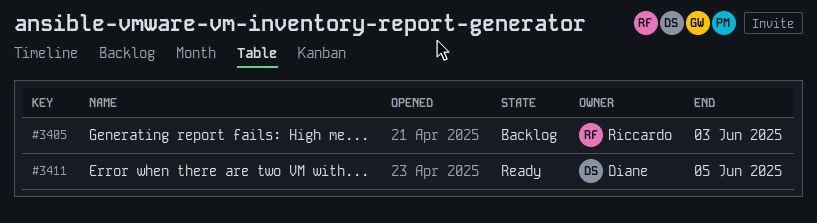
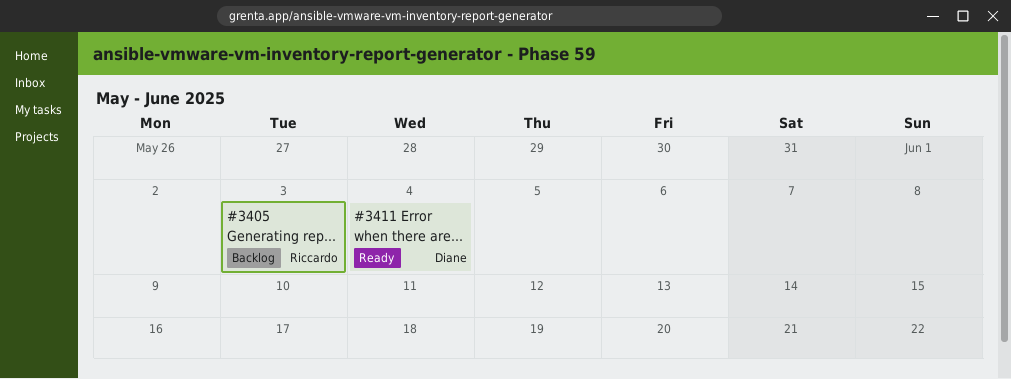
#3411, due: Jun 5 -> Jun 4

